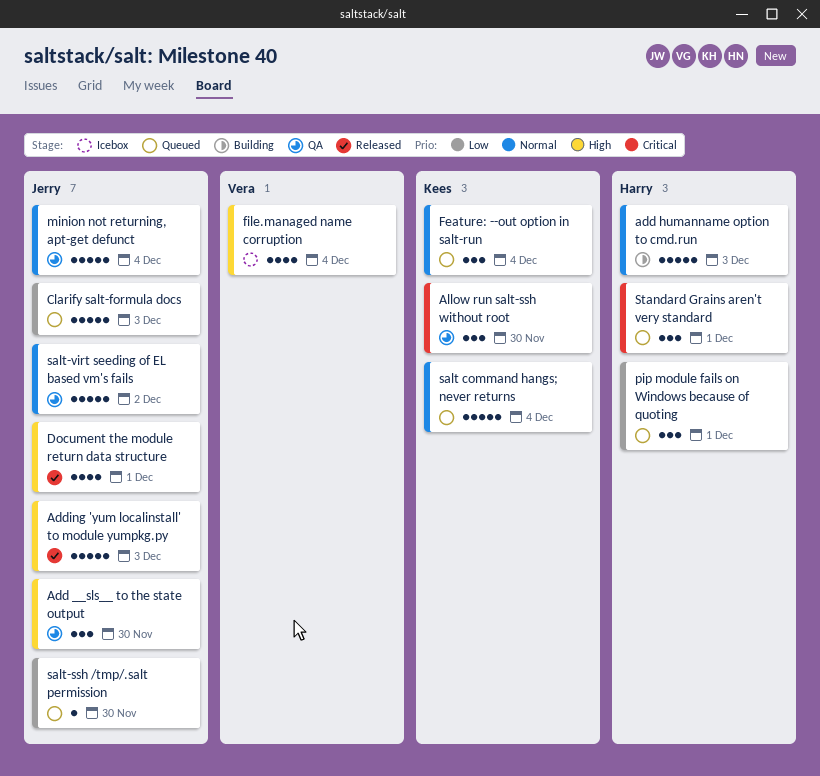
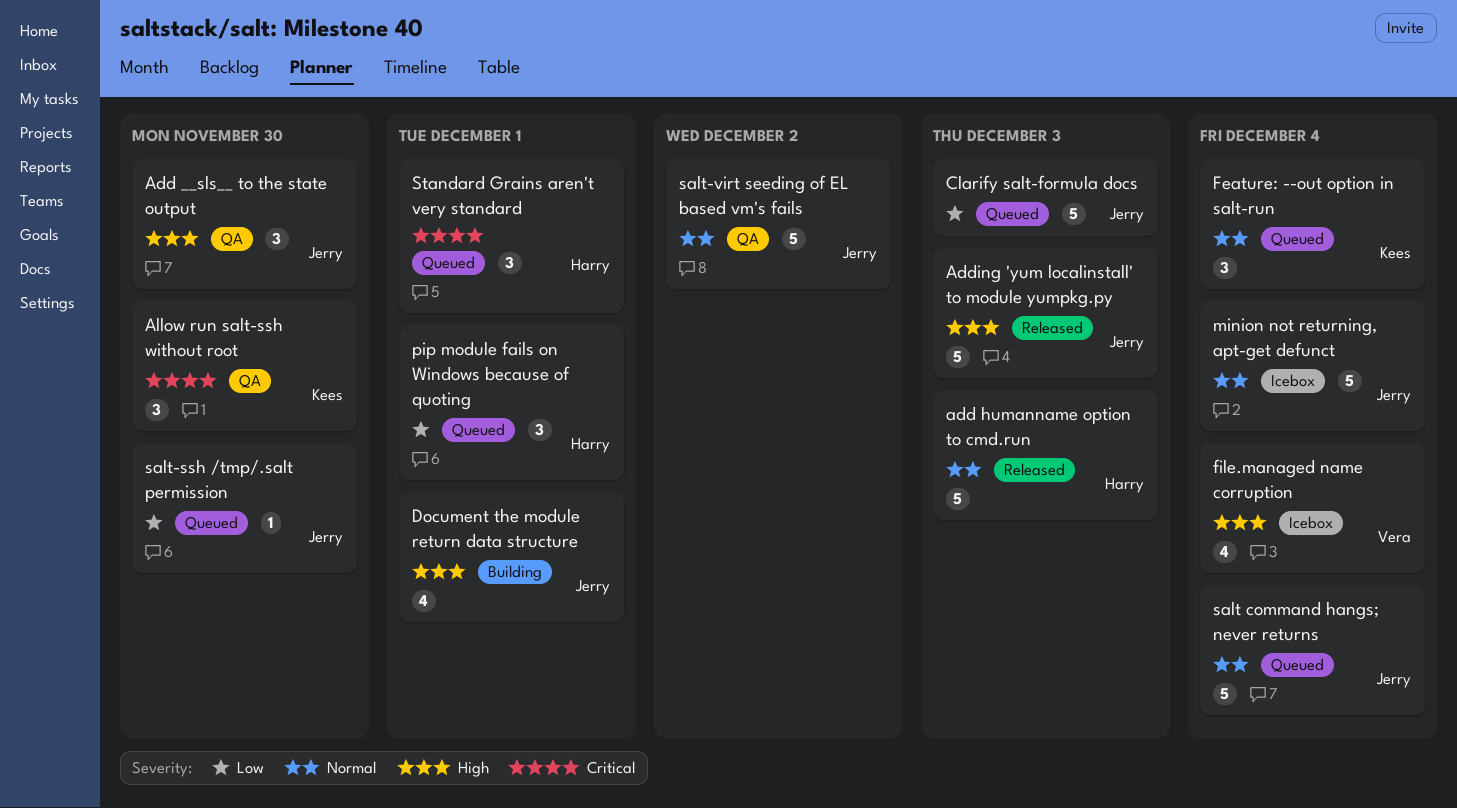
add humanname option to cmd.run, status: Building -> Released
Document the module return data structure, status: Released -> Building
minion not returning, apt-get defunct, status: QA -> Icebox
salt command hangs; never returns, owner: Kees -> Jerry

